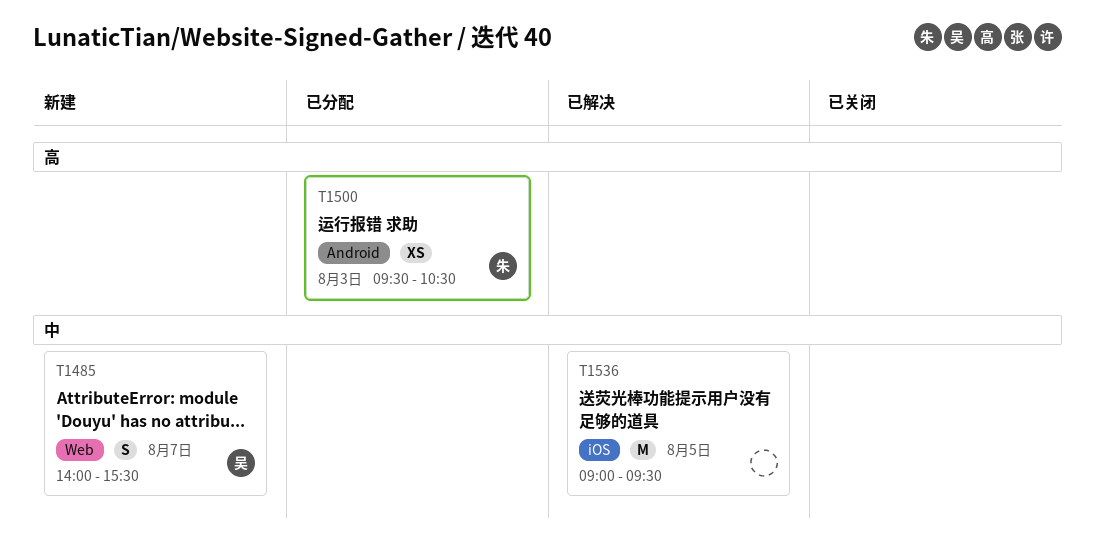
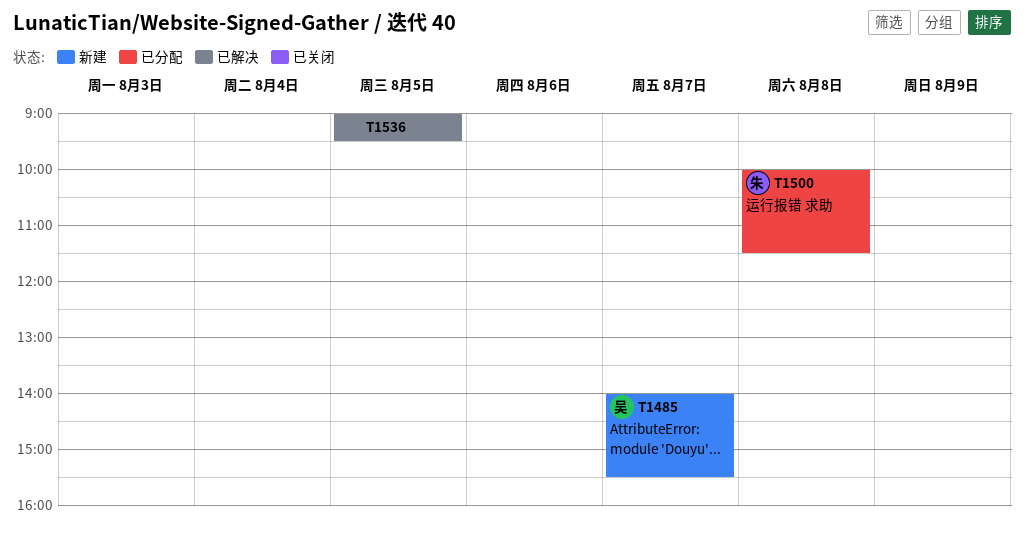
T1500, day: Aug 3 -> Aug 8
T1500, begins: 09:30 -> 10:00
T1500, ends: 10:30 -> 11:30

